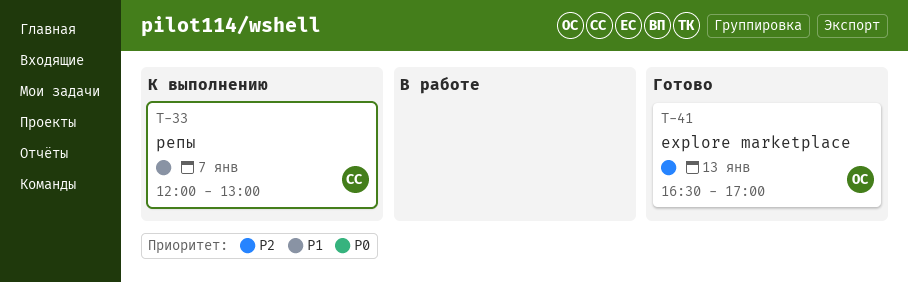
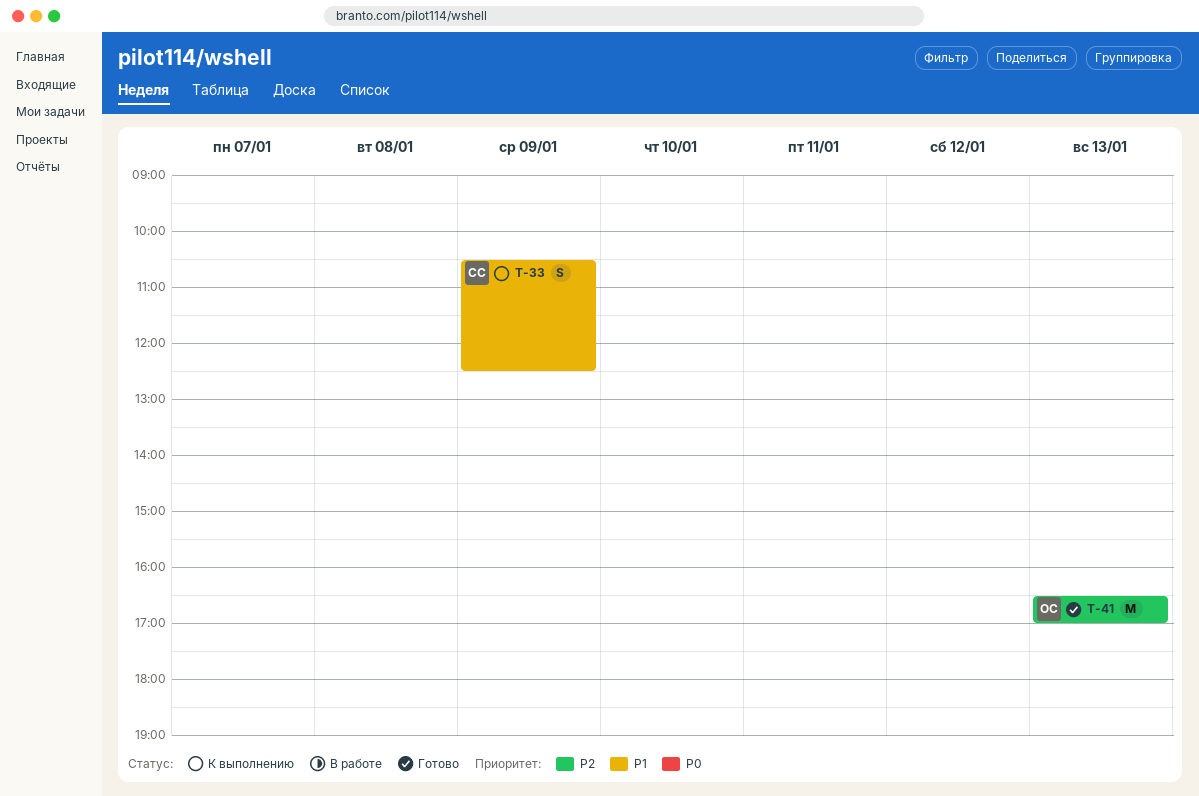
T-33, day: Jan 7 -> Jan 9
T-33, begins: 12:00 -> 10:30
T-33, ends: 13:00 -> 12:30

